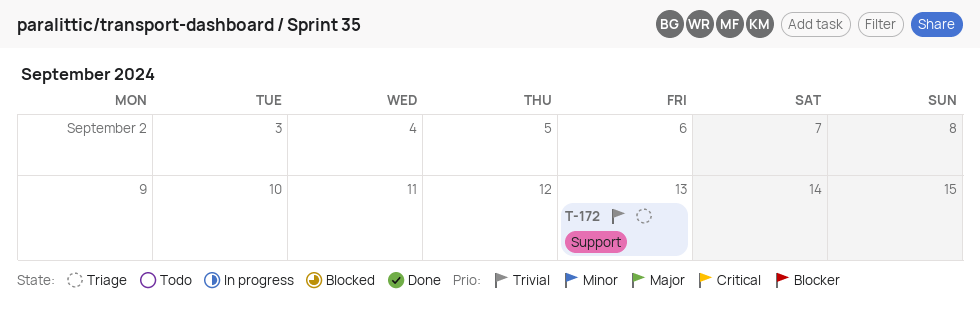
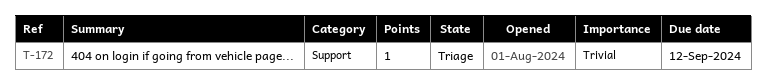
T-172, due: Sep 13 -> Sep 12

